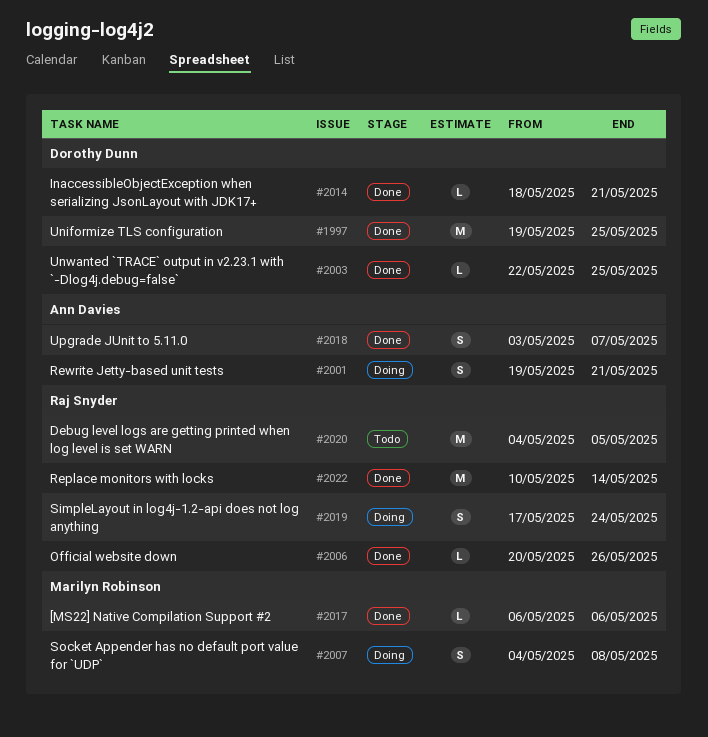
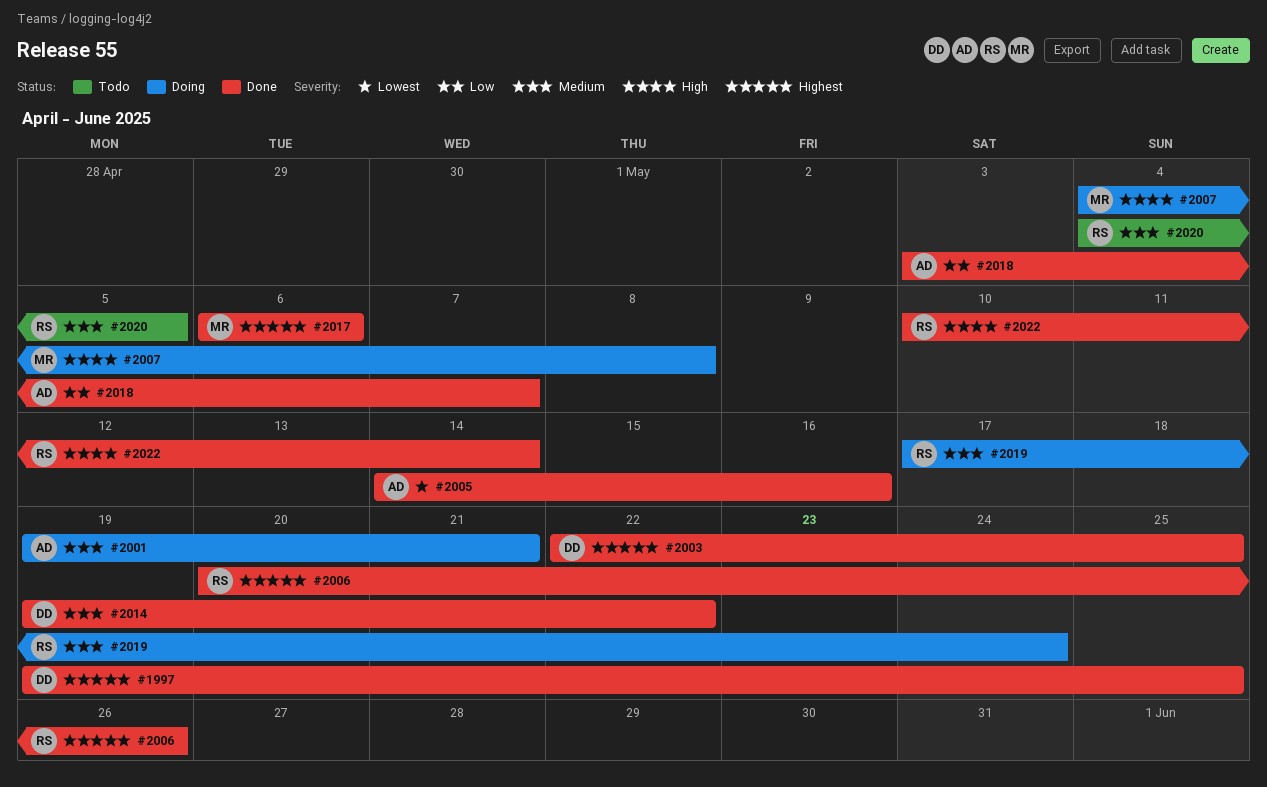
#2005: none -> present
#2014, start: May 18 -> May 19
#2014, due: May 21 -> May 22

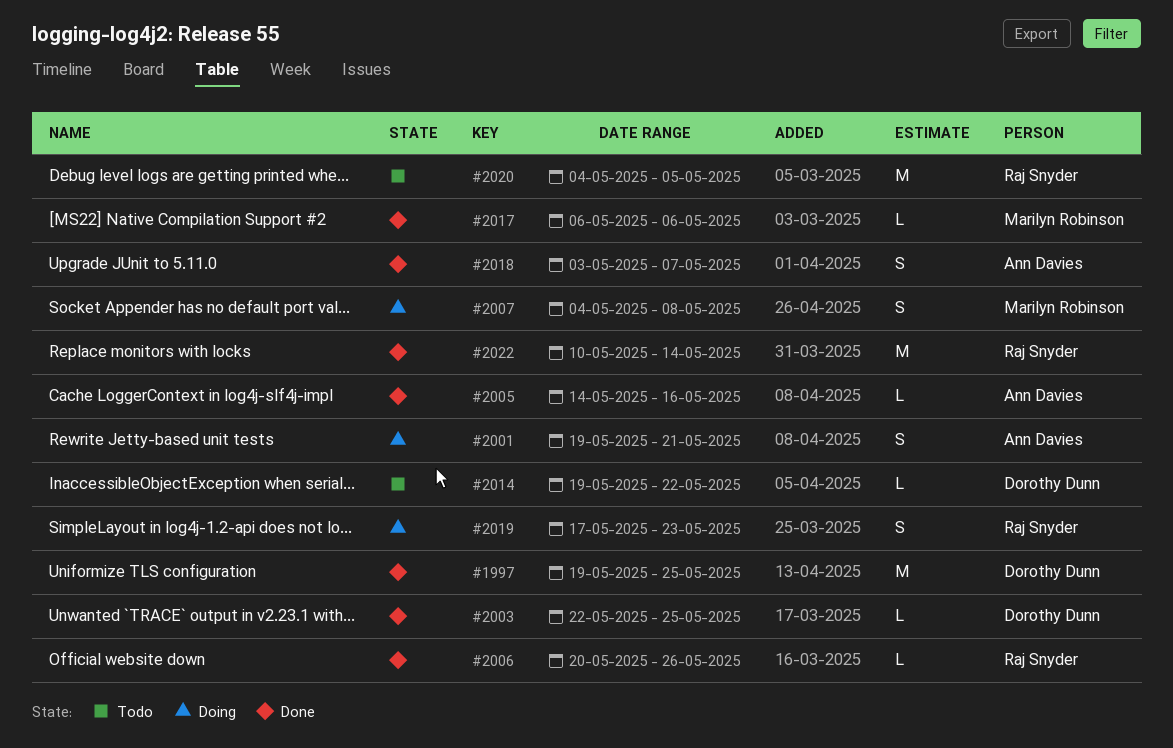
#2014, status: Done -> Todo
#2019, due: May 24 -> May 23

